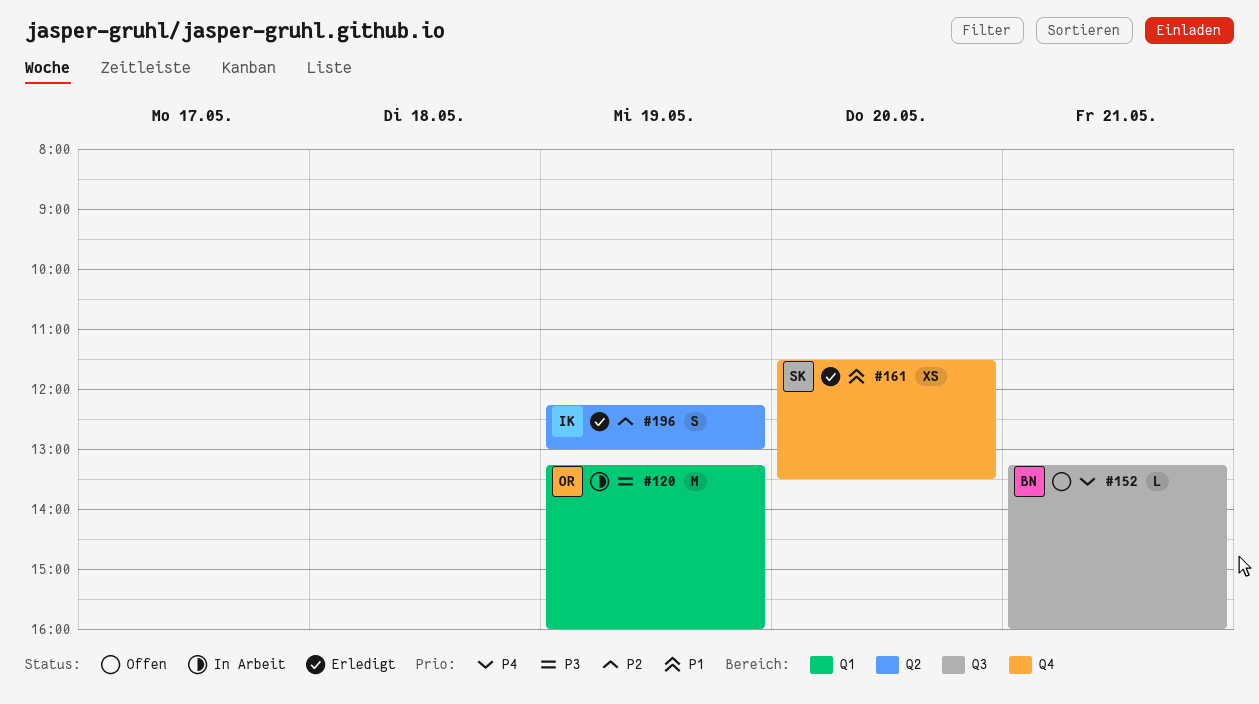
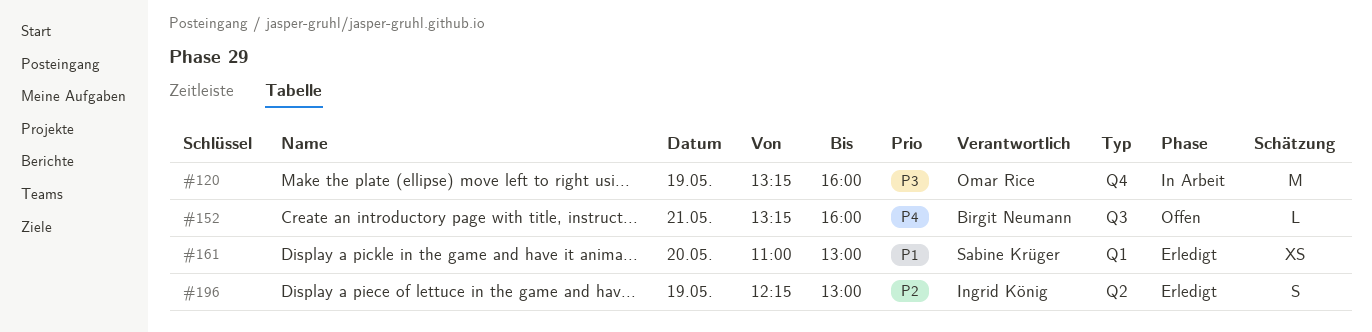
#120, label: Q1 -> Q4
#161, label: Q4 -> Q1
#161, begins: 11:30 -> 11:00
#161, ends: 13:30 -> 13:00

